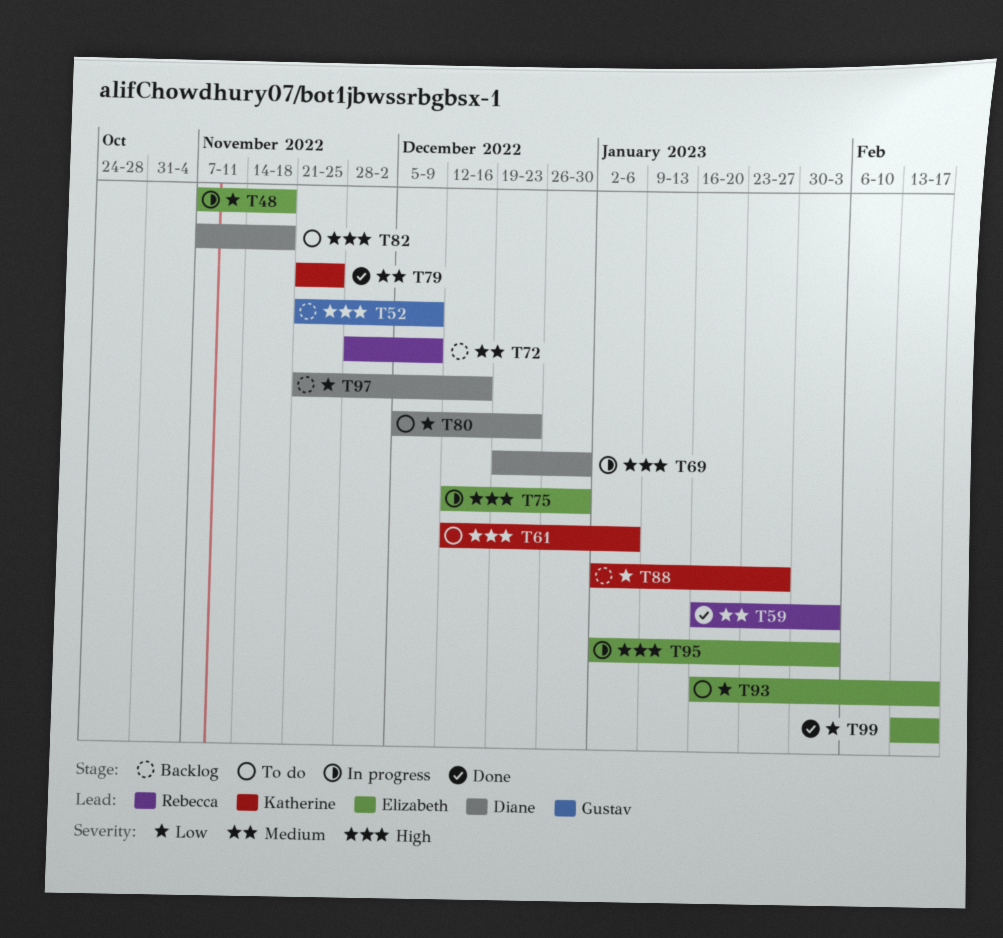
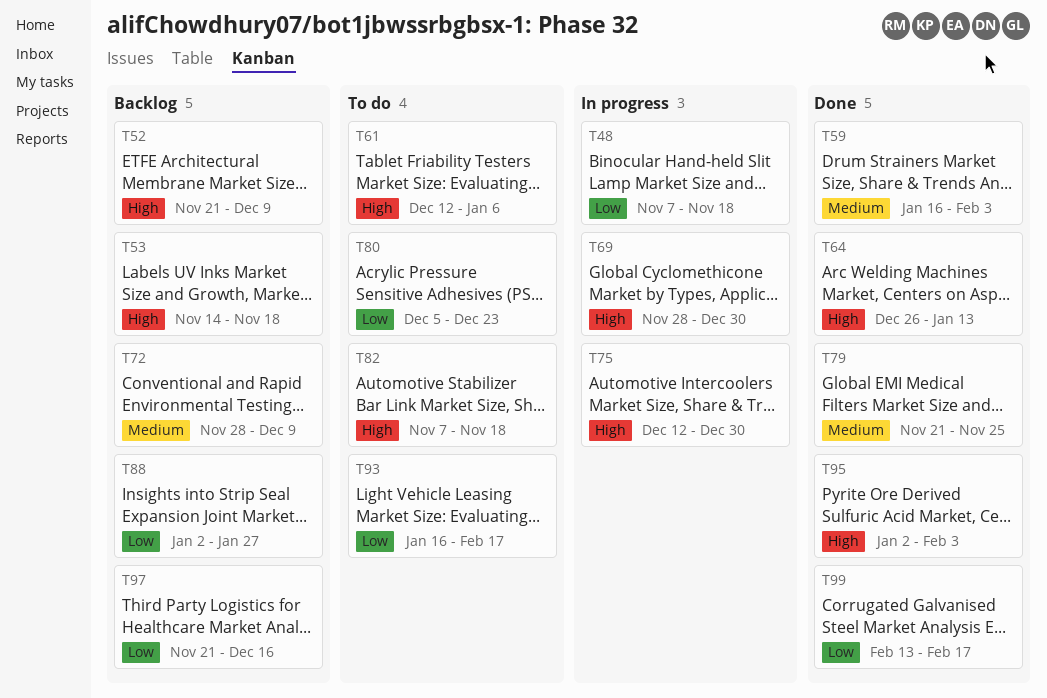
T53: none -> present
T64: none -> present
T69, start: Dec 19 -> Nov 28
T95, status: In progress -> Done

